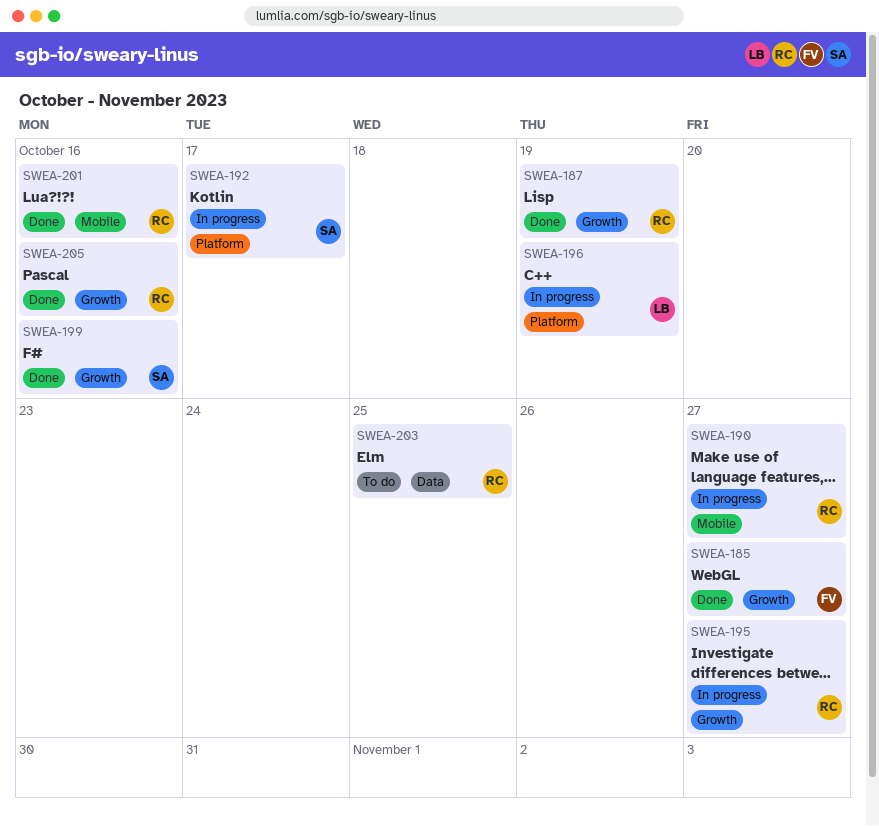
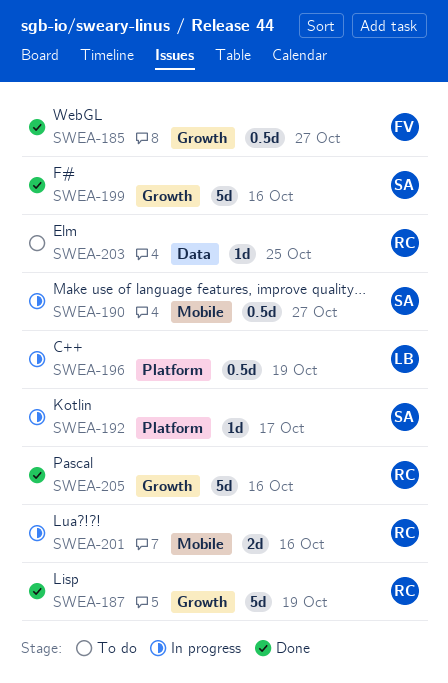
SWEA-190, owner: RC -> SA
SWEA-195: present -> none
SWEA-201, status: Done -> In progress

